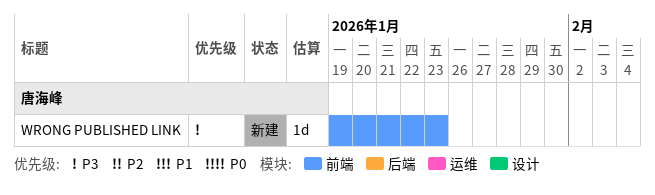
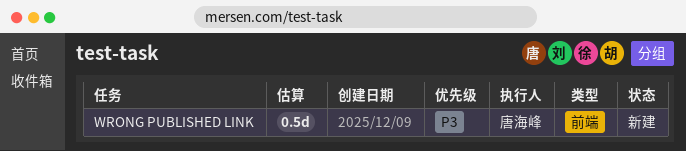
WRONG PUBLISHED LINK, estimate: 1d -> 0.5d

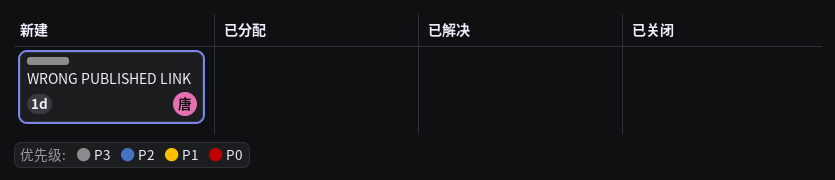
WRONG PUBLISHED LINK, estimate: 0.5d -> 1d

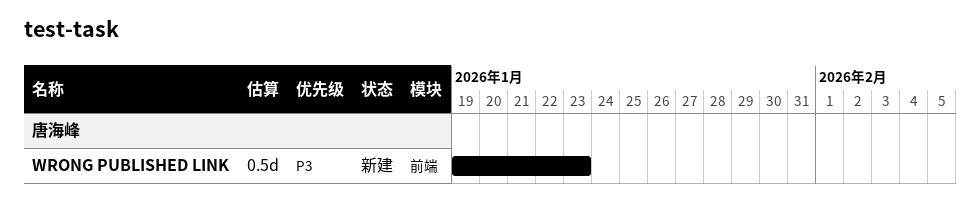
WRONG PUBLISHED LINK, estimate: 1d -> 0.5d

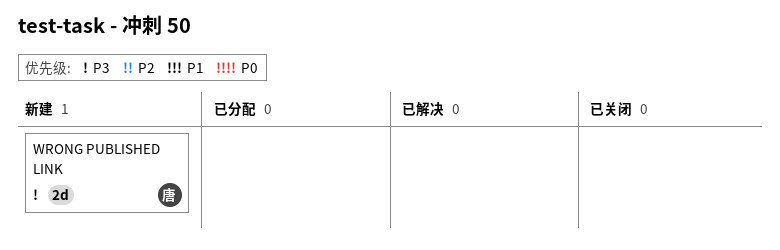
WRONG PUBLISHED LINK, estimate: 0.5d -> 2d

